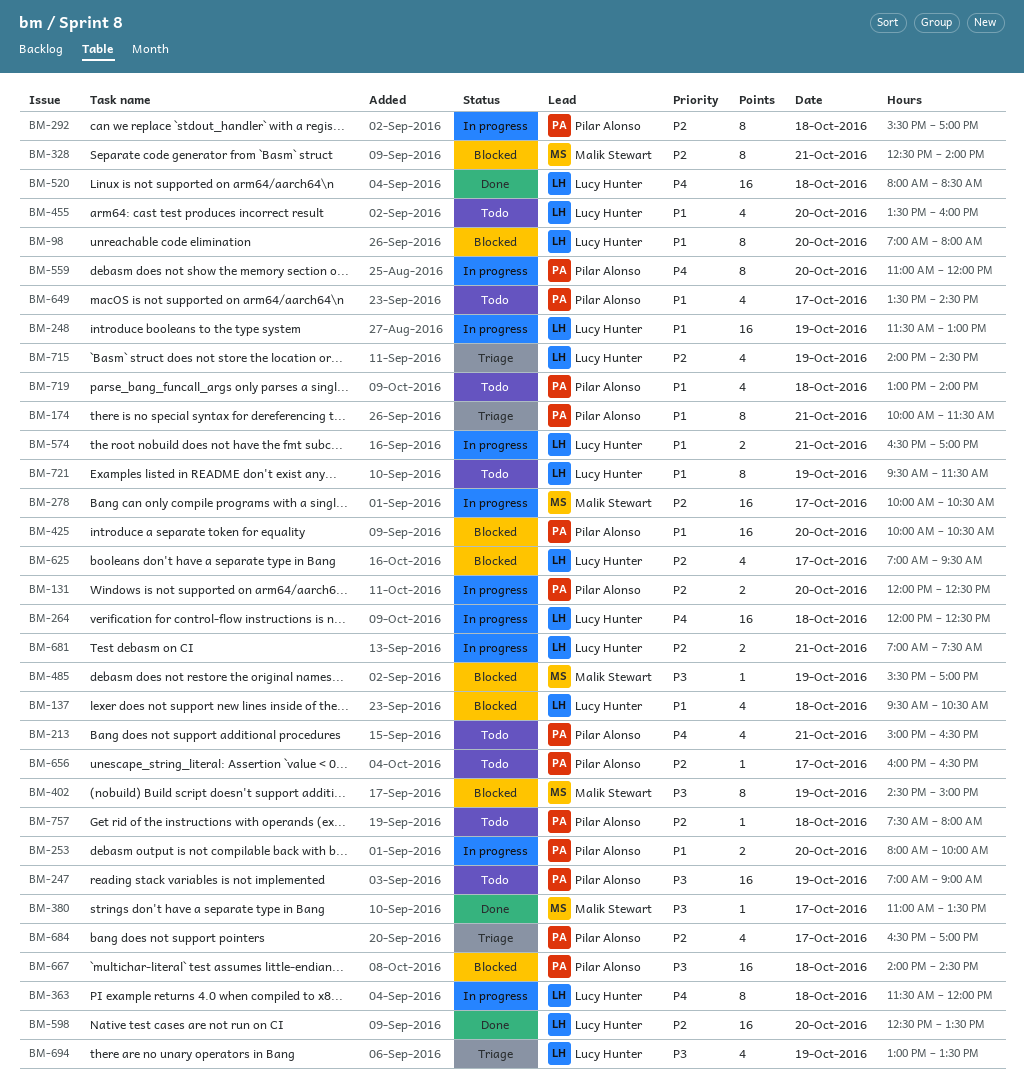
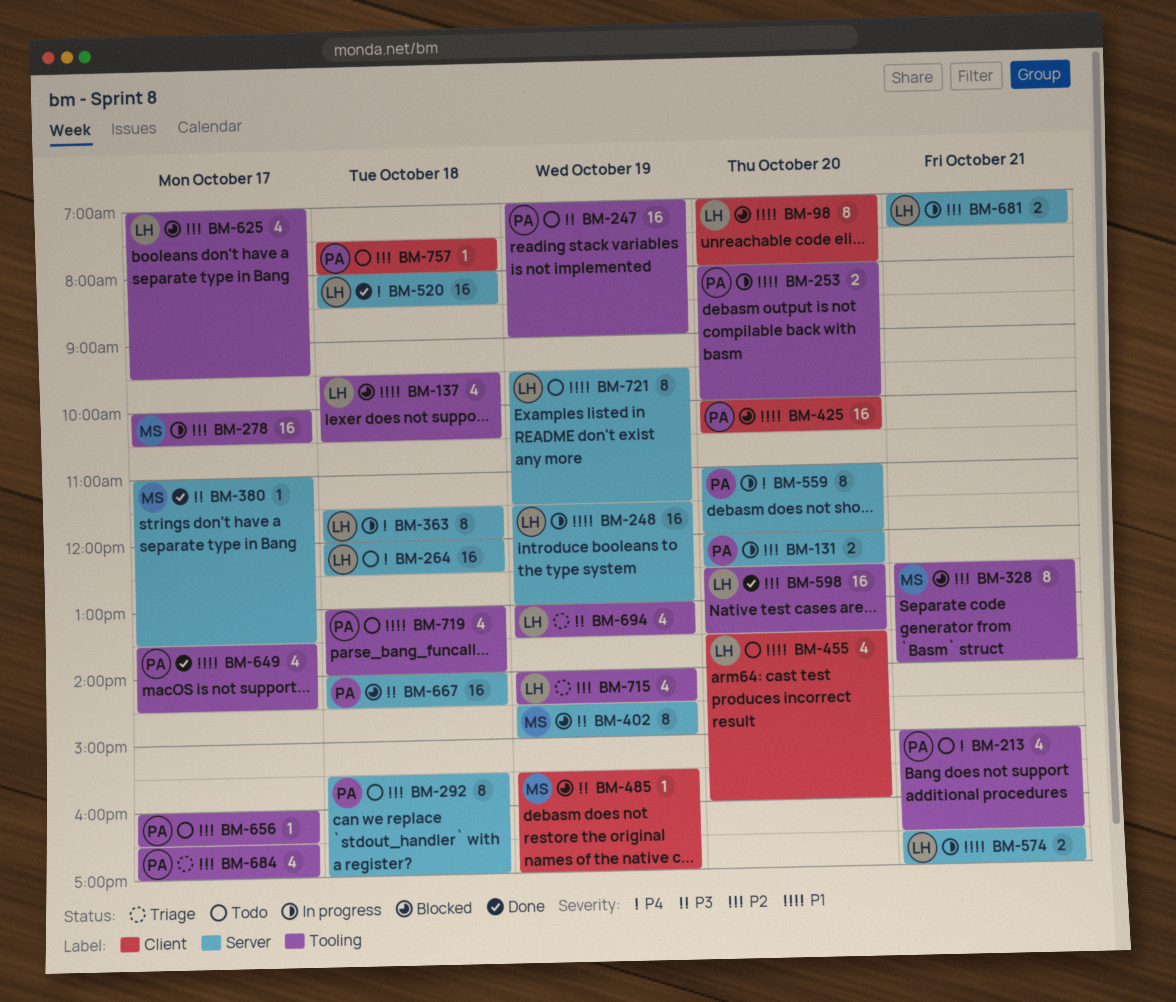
BM-174: present -> none
BM-264, status: In progress -> Todo
BM-292, status: In progress -> Todo
BM-649, status: Todo -> Done

